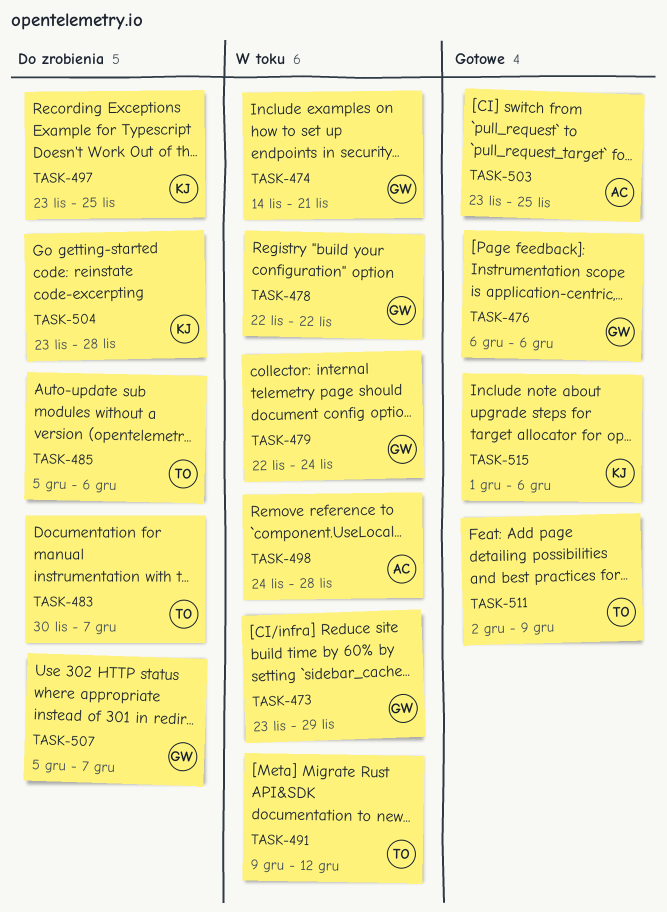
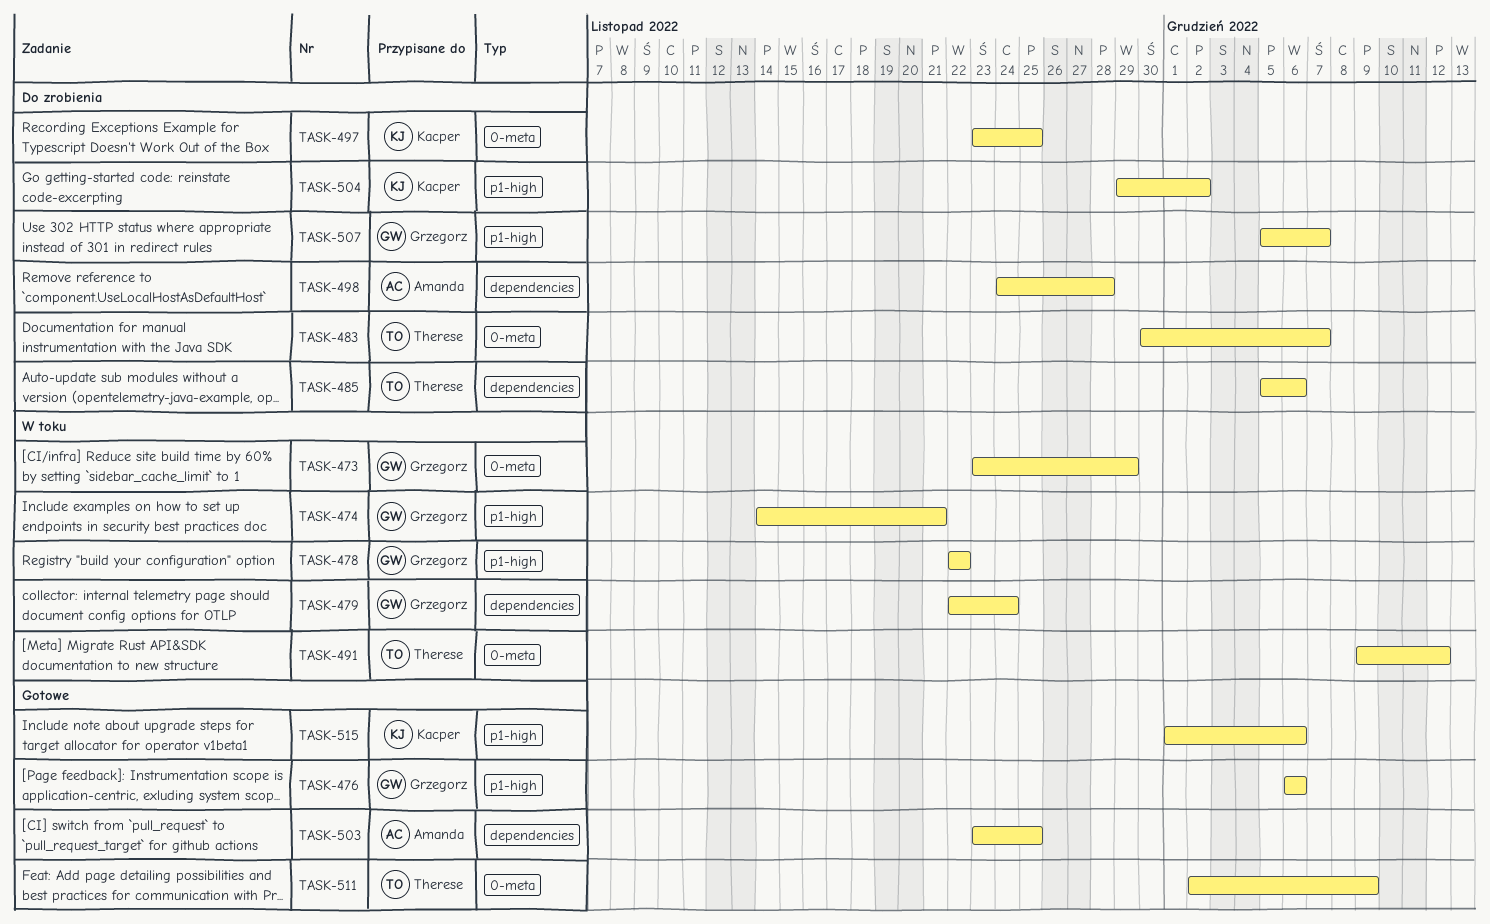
TASK-498, status: W toku -> Do zrobienia
TASK-504, start: Nov 23 -> Nov 29
TASK-504, due: Nov 28 -> Dec 2

